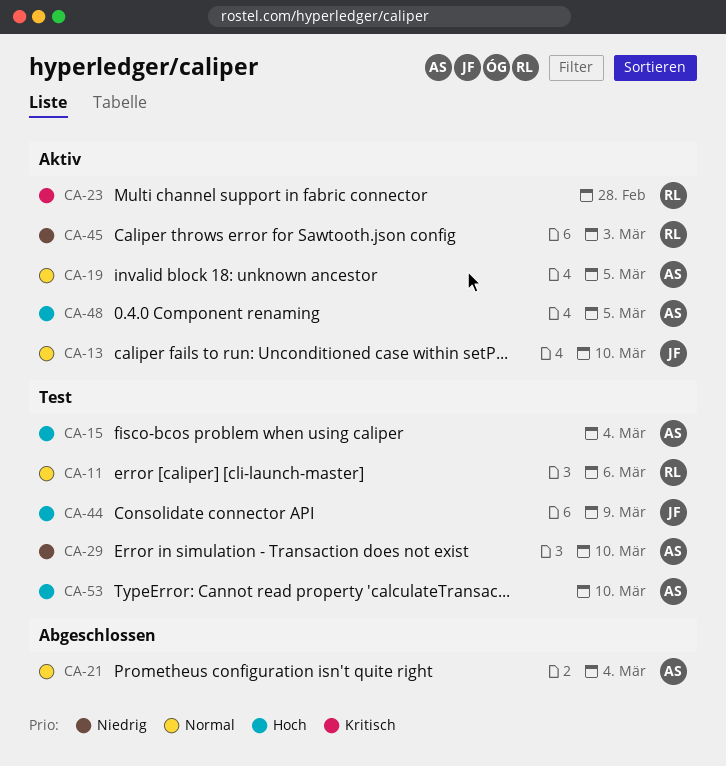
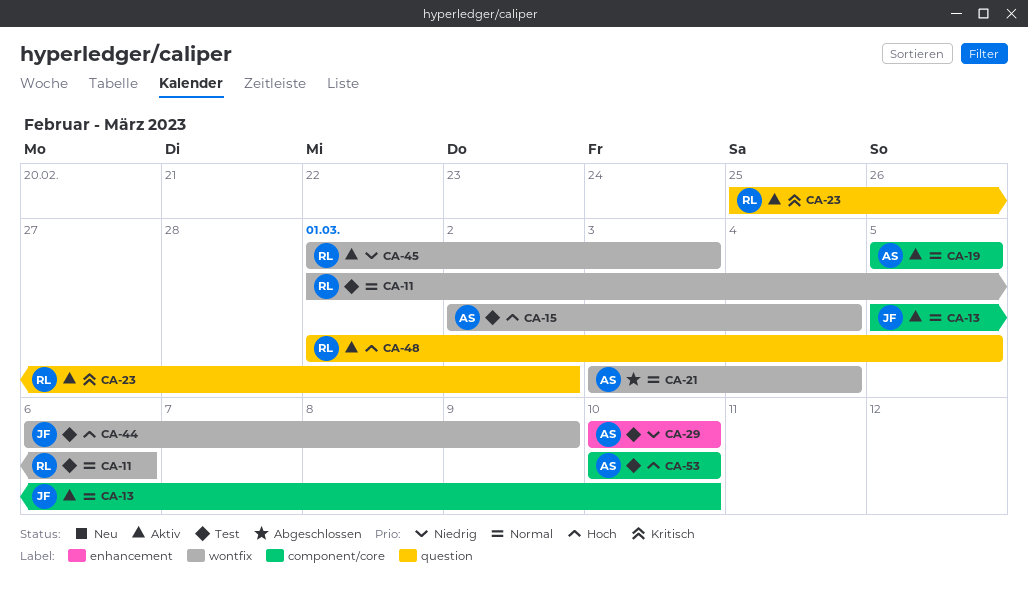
CA-23, due: Feb 28 -> Mar 2
CA-48, owner: AS -> RL

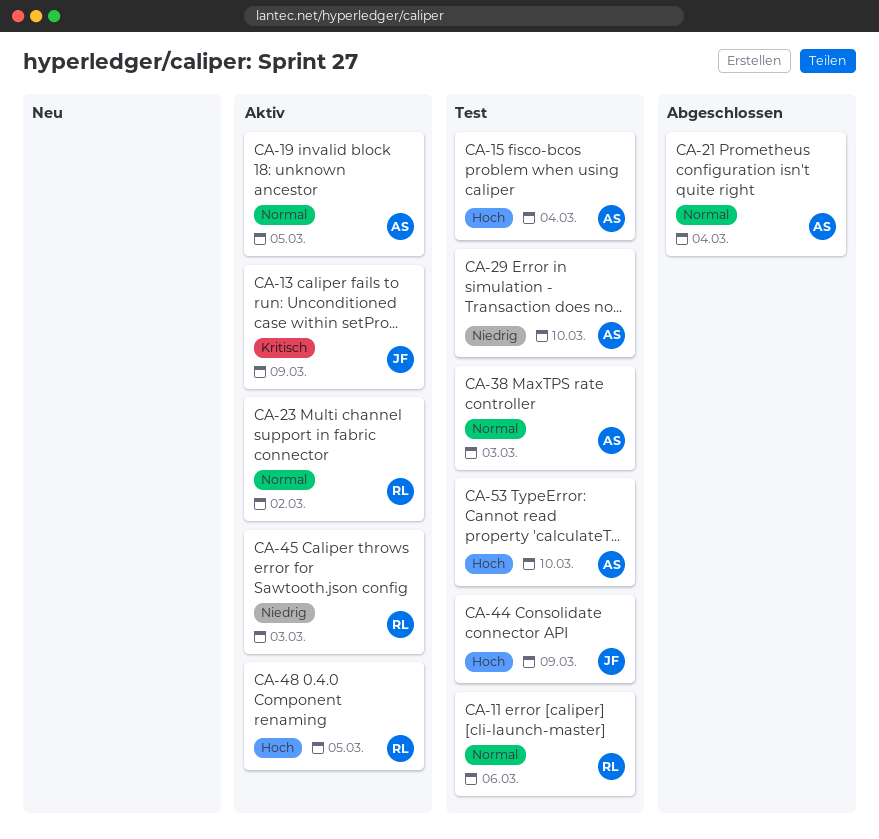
CA-13, priority: Normal -> Kritisch
CA-13, due: Mar 10 -> Mar 9
CA-23, priority: Kritisch -> Normal
CA-38: none -> present

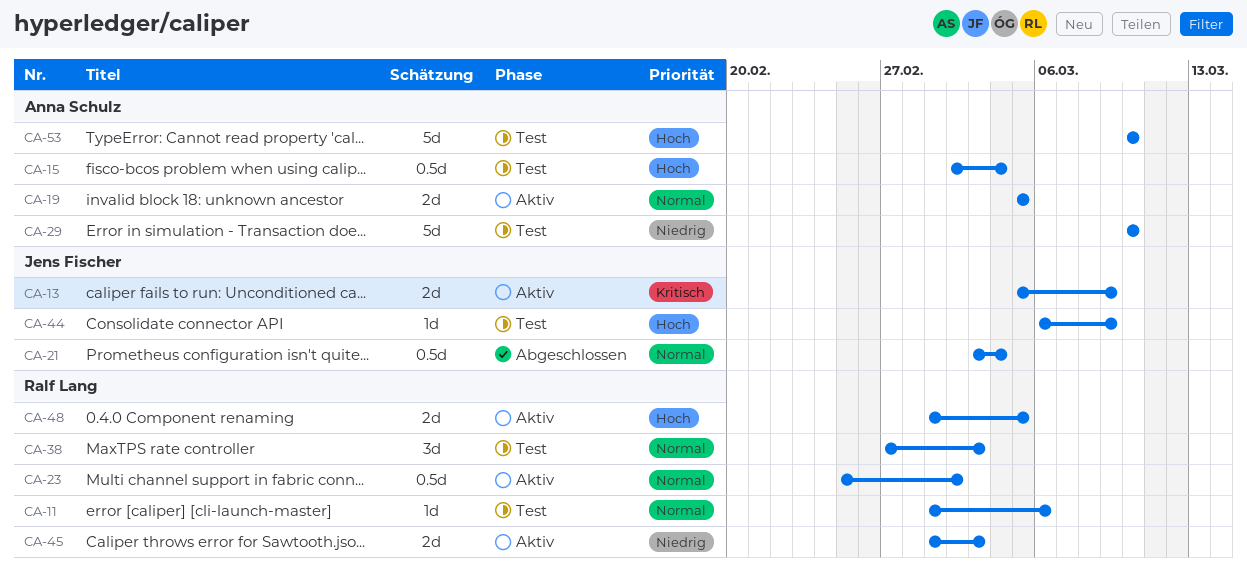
CA-21, owner: Anna Schulz -> Jens Fischer
CA-38, owner: Anna Schulz -> Ralf Lang

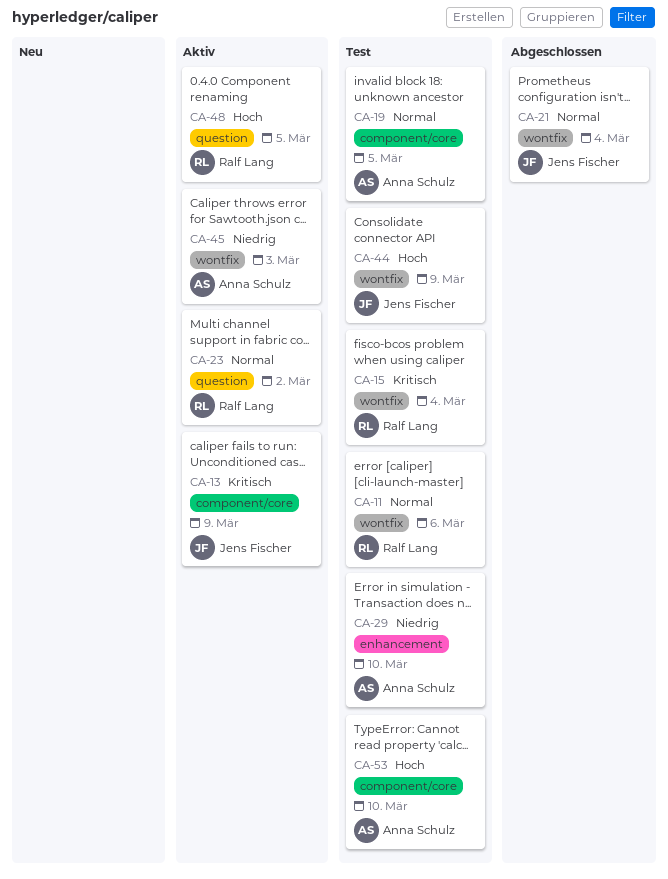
CA-15, owner: Anna Schulz -> Ralf Lang
CA-15, priority: Hoch -> Kritisch
CA-19, status: Aktiv -> Test
CA-38: present -> none
CA-45, owner: Ralf Lang -> Anna Schulz

